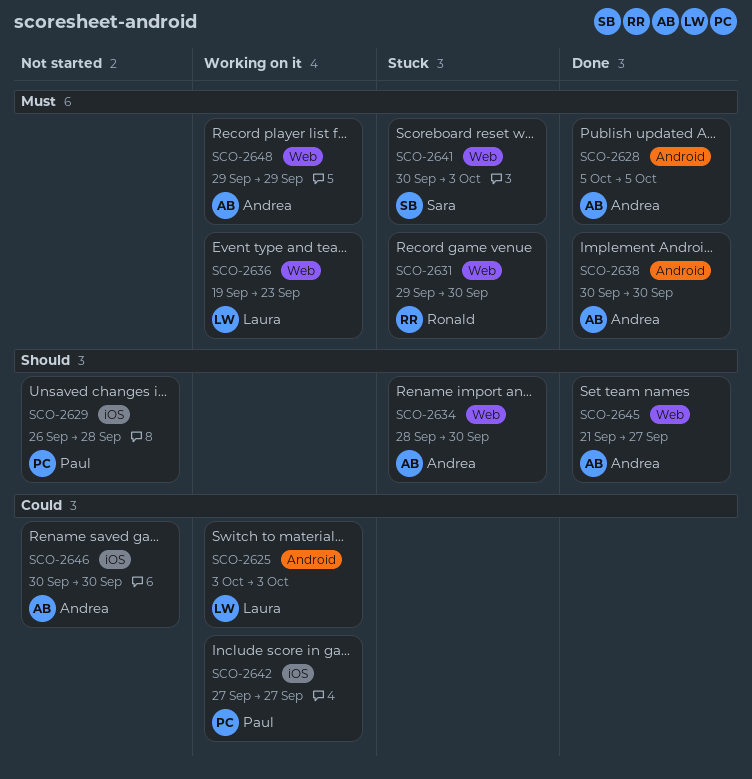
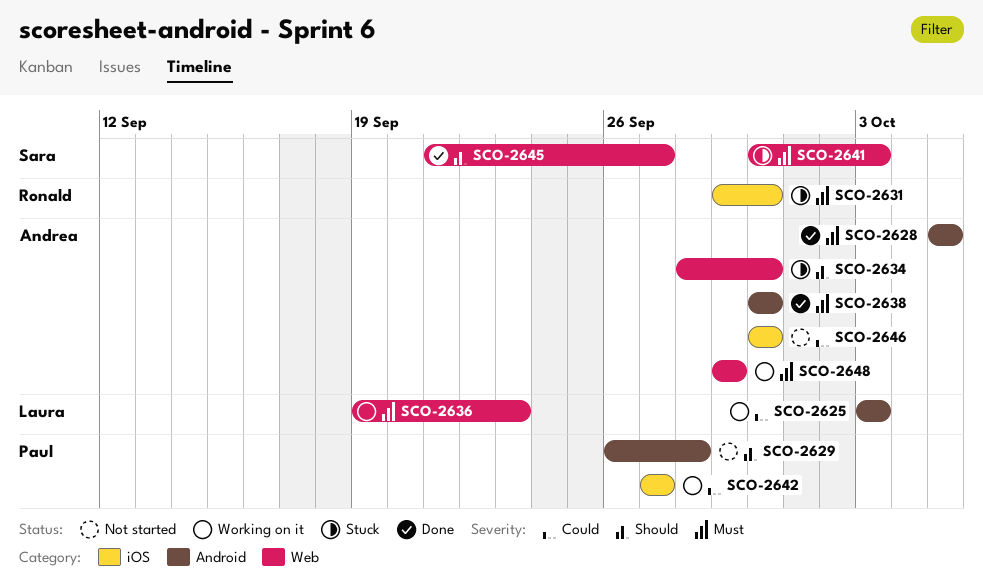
SCO-2629, label: iOS -> Android
SCO-2631, label: Web -> iOS
SCO-2645, owner: Andrea -> Sara

